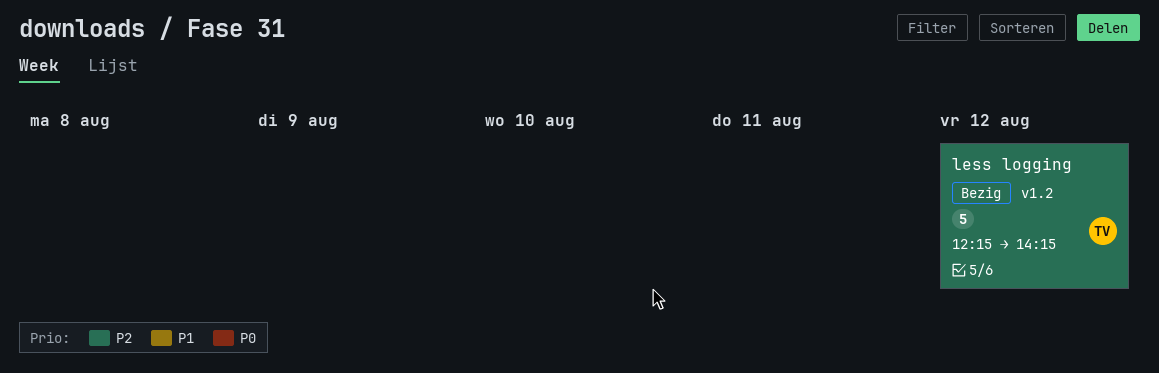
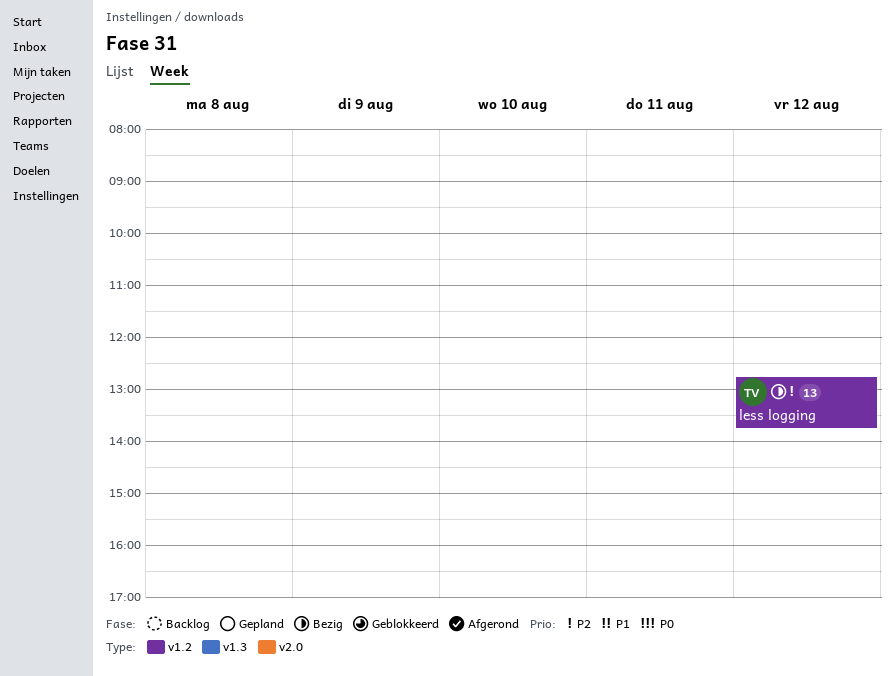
less logging, estimate: 5 -> 13
less logging, begins: 12:15 -> 12:45
less logging, ends: 14:15 -> 13:45

